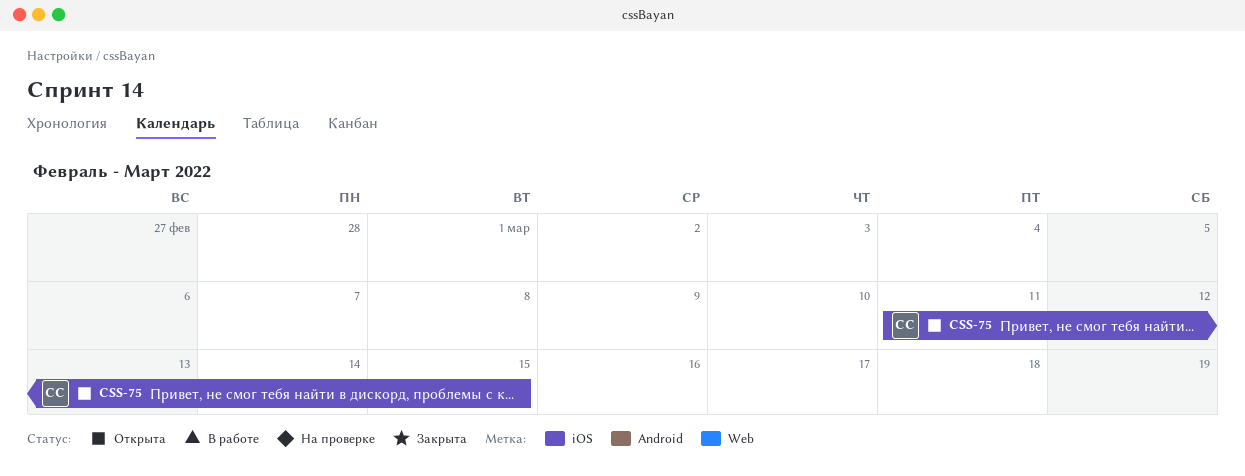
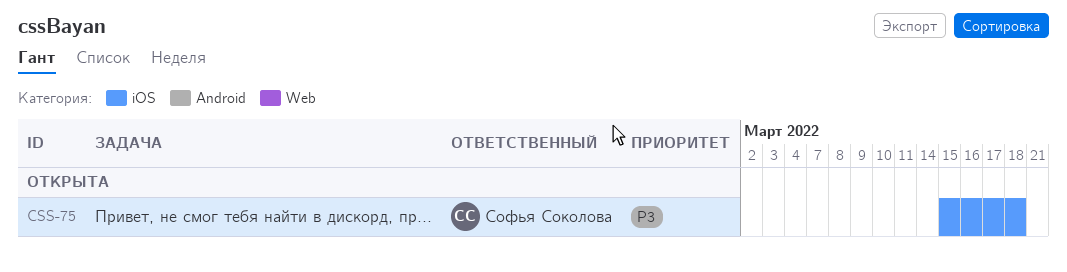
CSS-75, start: Mar 11 -> Mar 15
CSS-75, due: Mar 15 -> Mar 18

